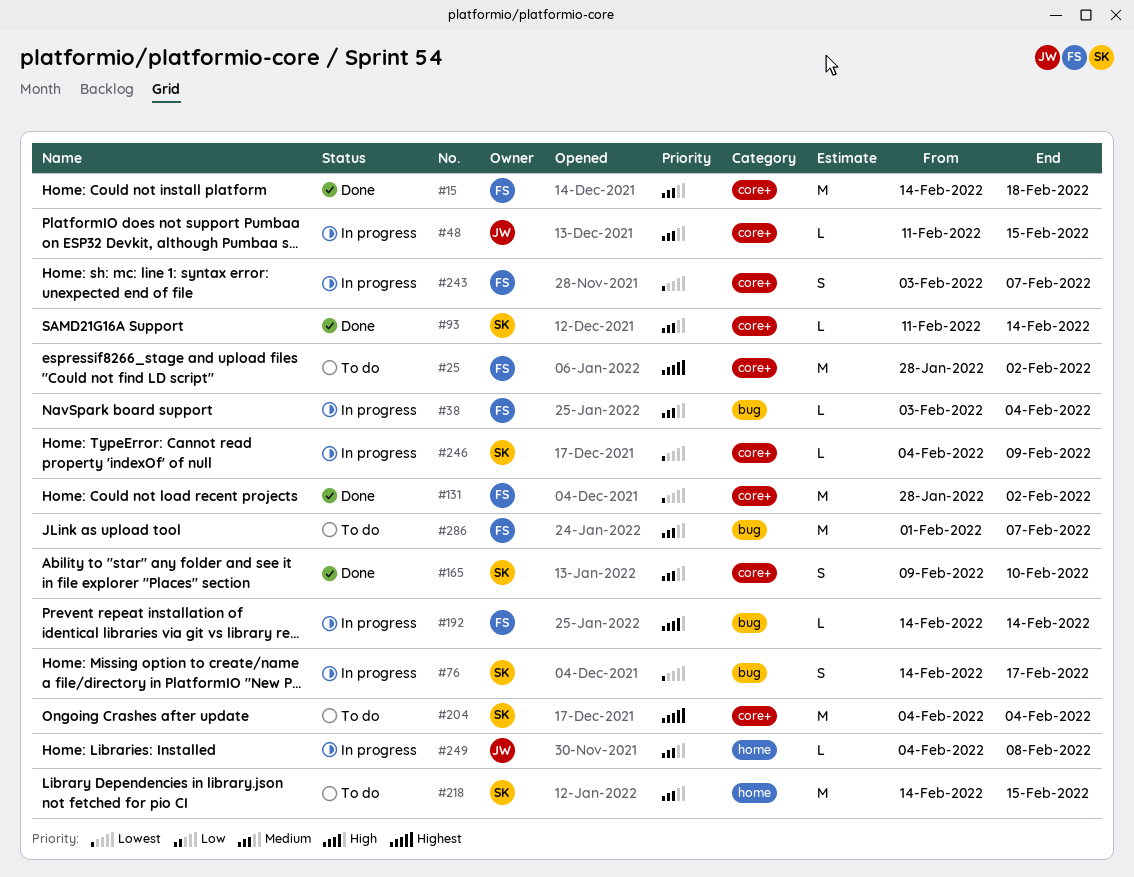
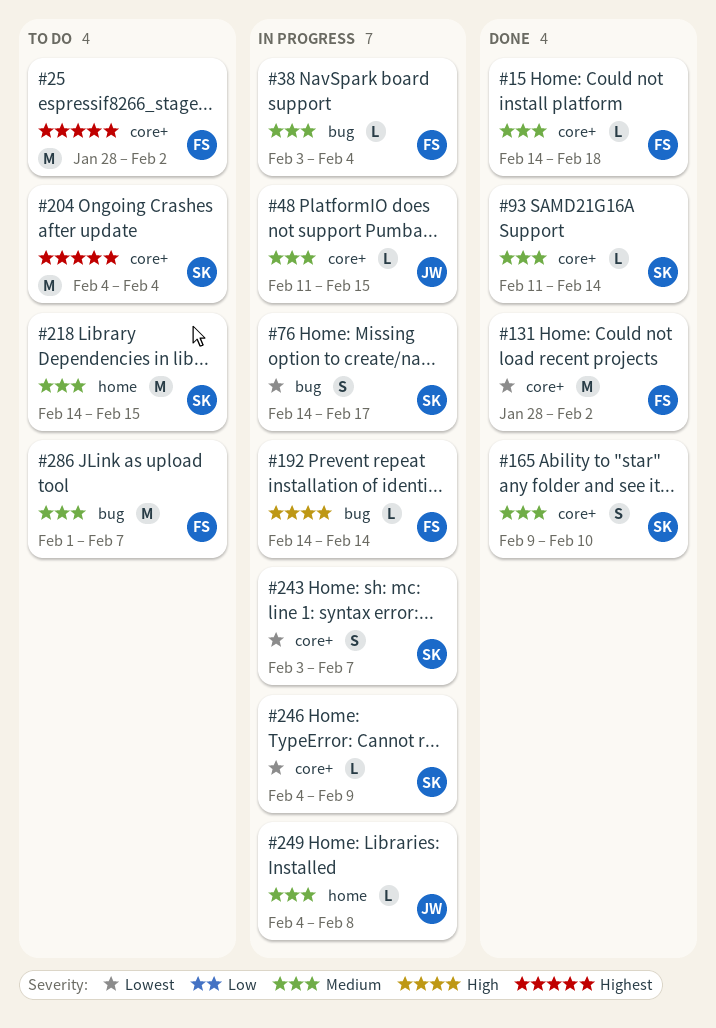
#15, estimate: M -> L
#243, owner: FS -> SK

